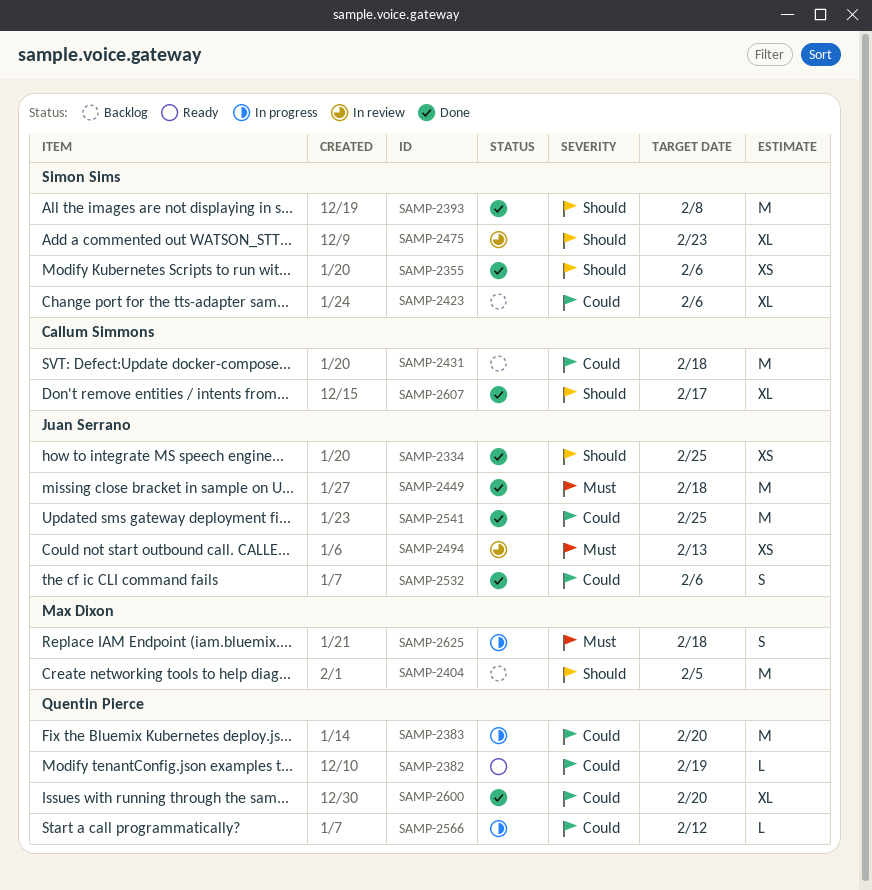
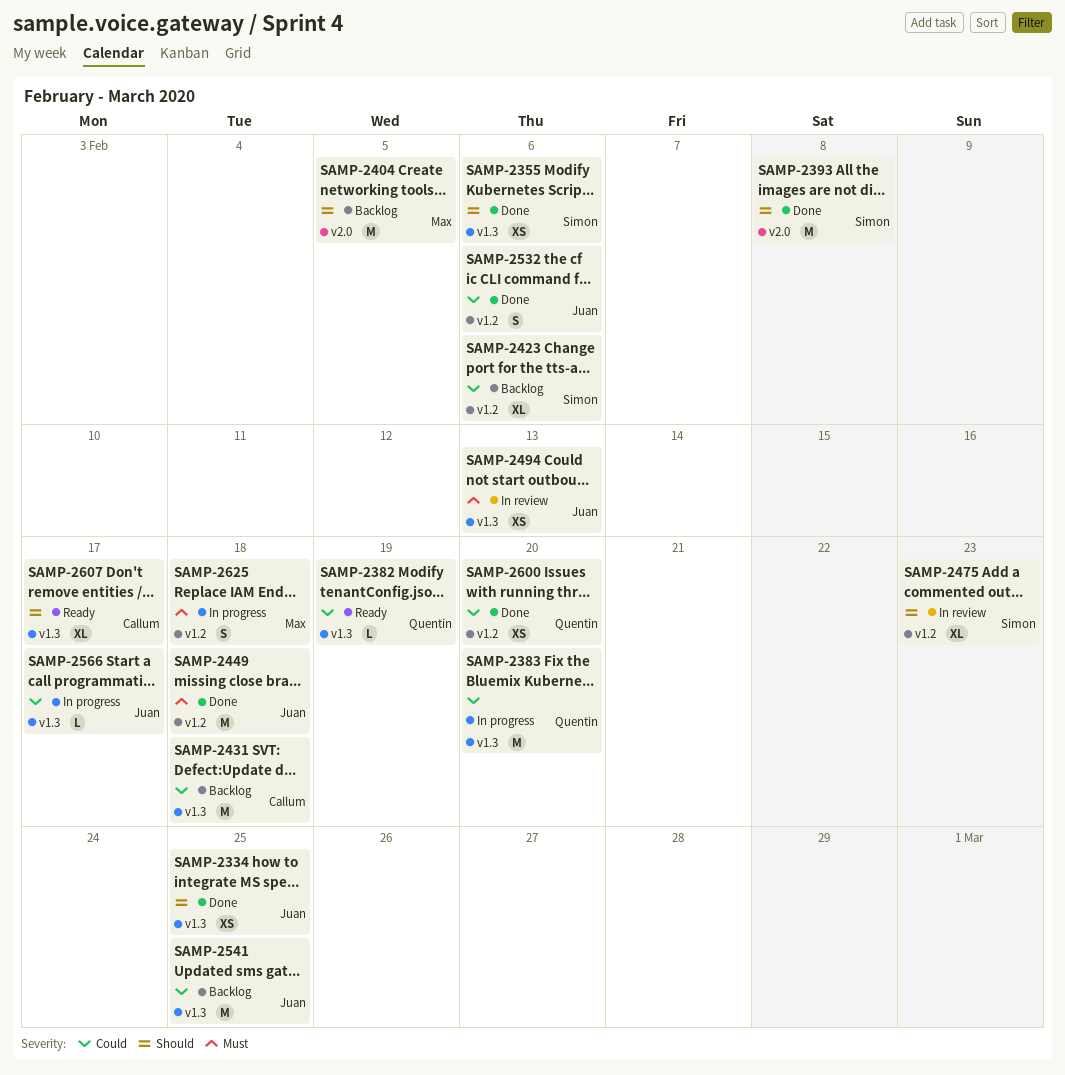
SAMP-2541, status: Done -> Backlog
SAMP-2566, owner: Quentin Pierce -> Juan Serrano
SAMP-2566, due: Feb 12 -> Feb 17
SAMP-2600, estimate: XL -> XS
SAMP-2607, status: Done -> Ready

